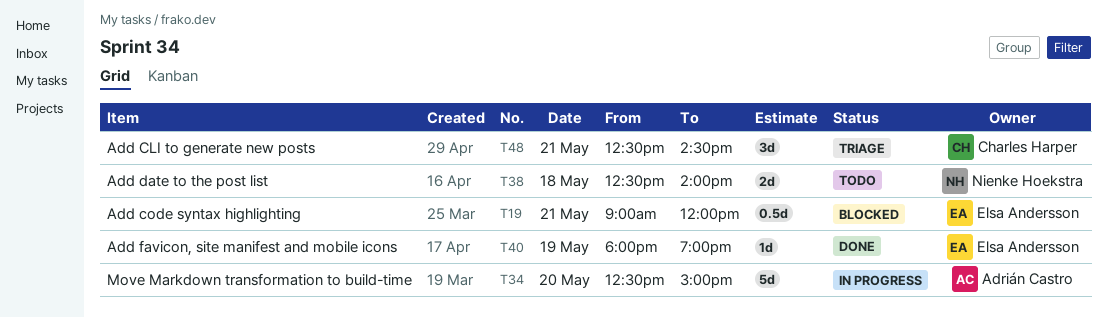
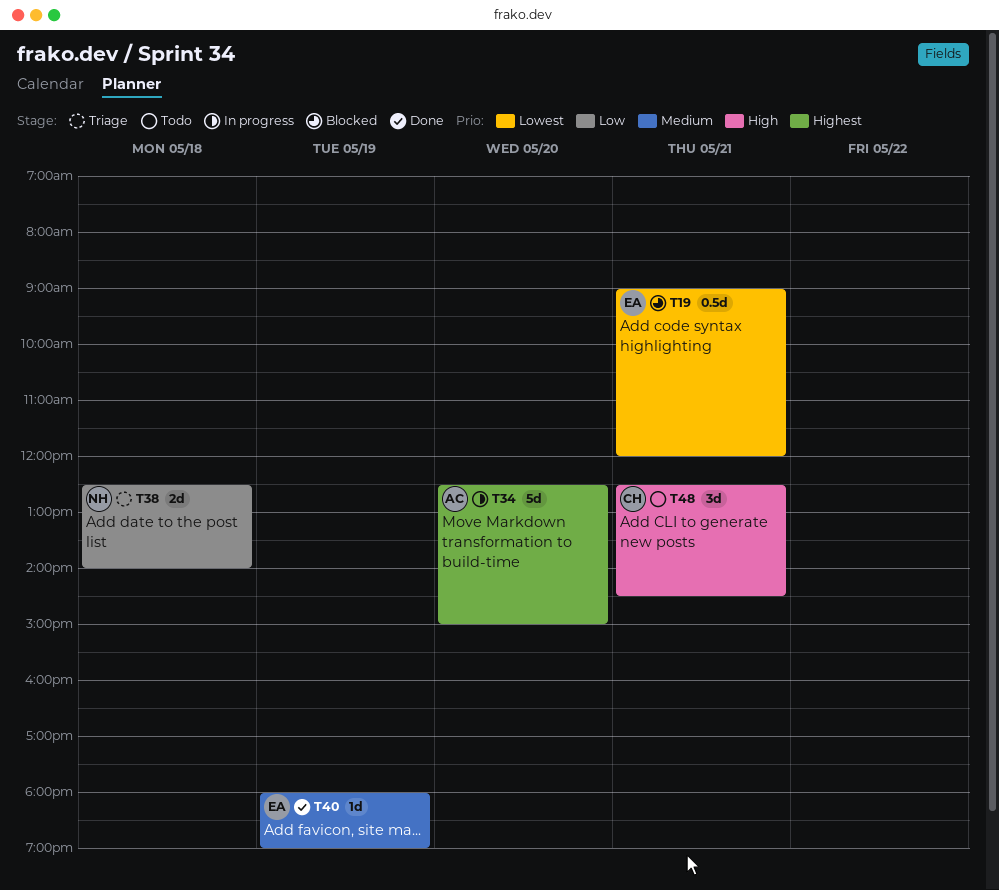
T38, status: Todo -> Triage
T48, status: Triage -> Todo

